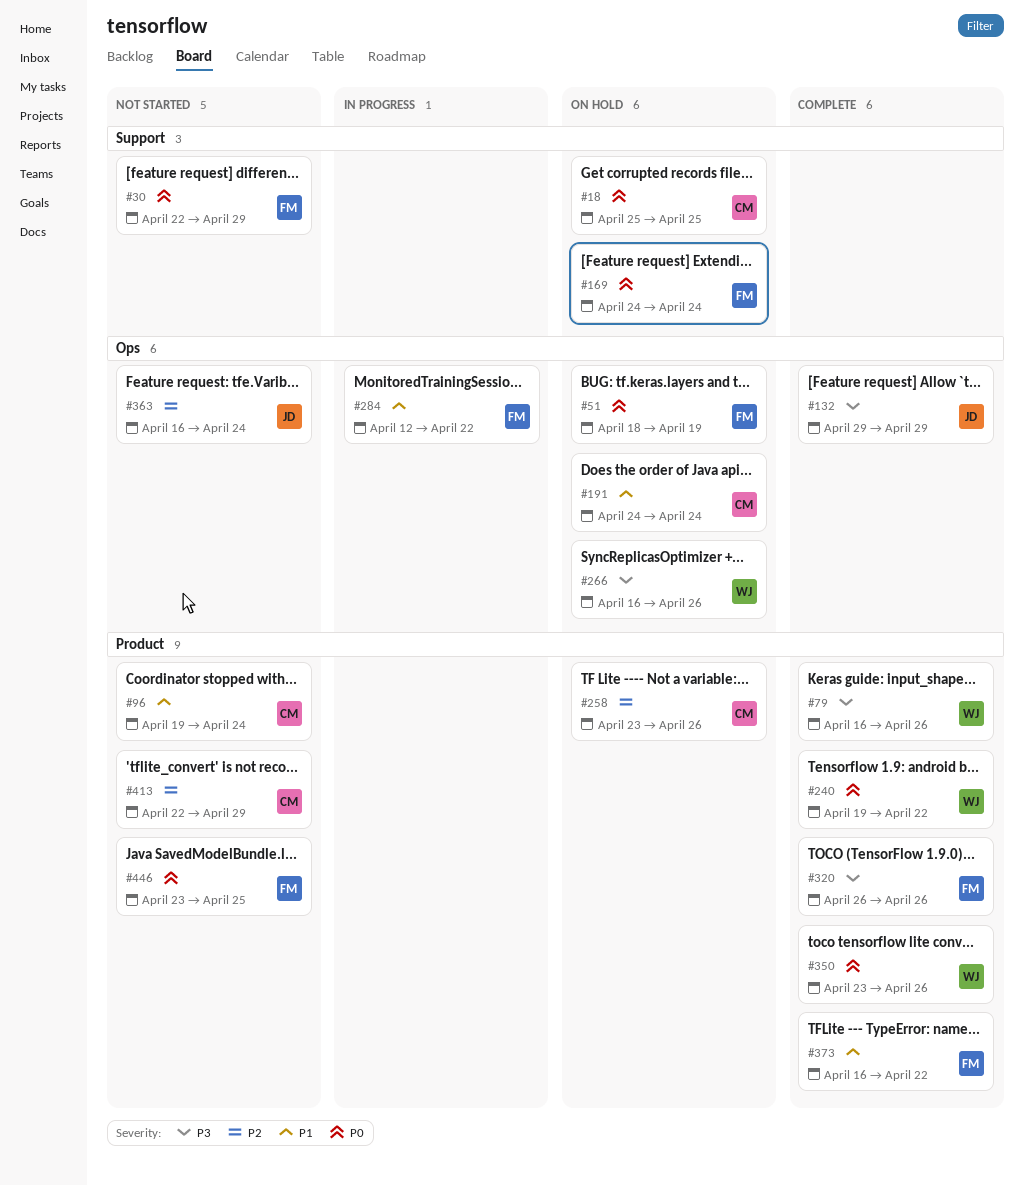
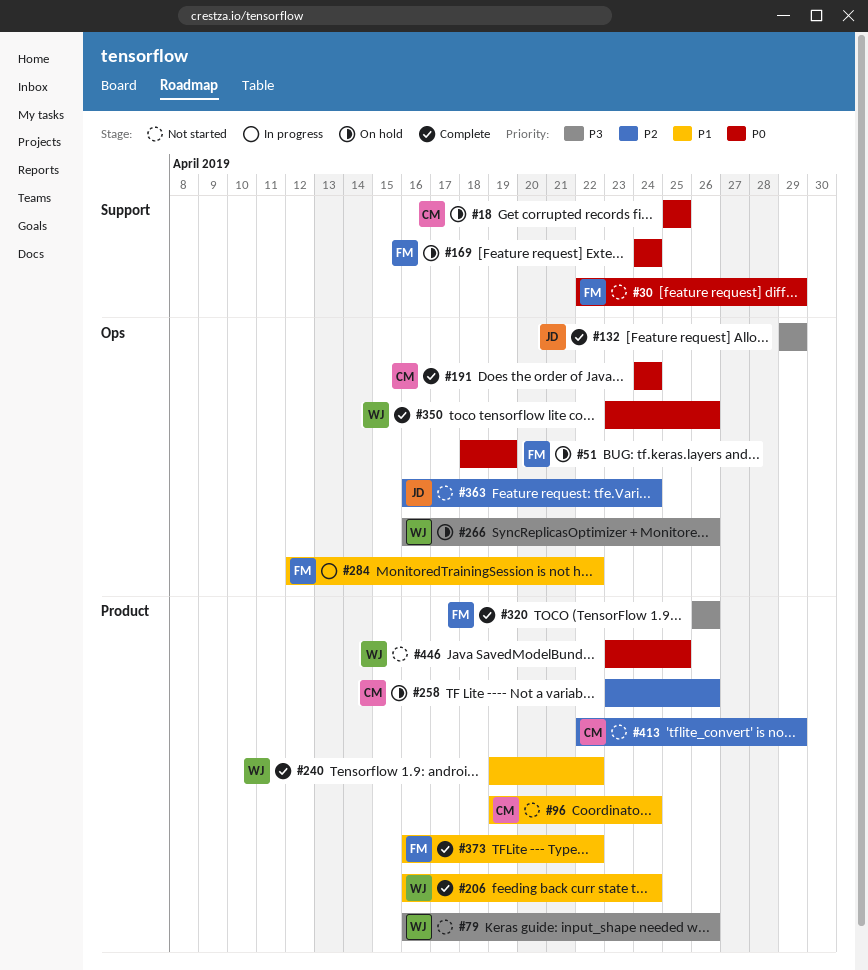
#79, status: Complete -> Not started
#191, status: On hold -> Complete
#191, priority: P1 -> P0
#206: none -> present
#240, priority: P0 -> P1
#350, label: Product -> Ops
#446, owner: FM -> WJ

